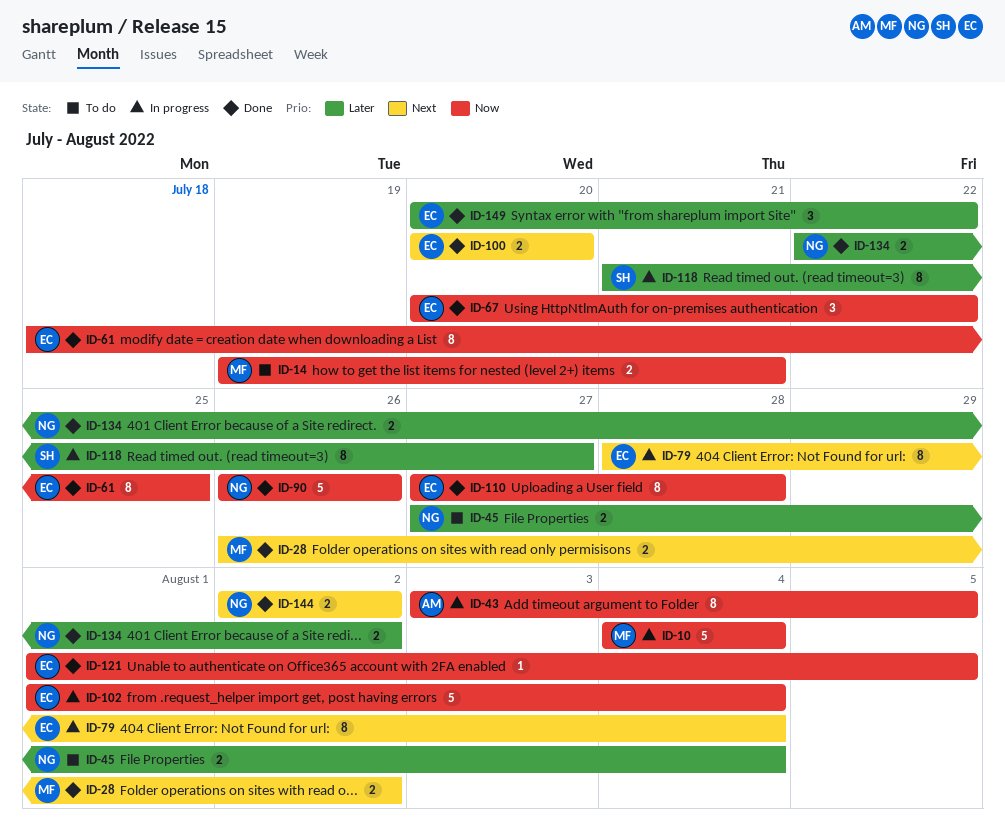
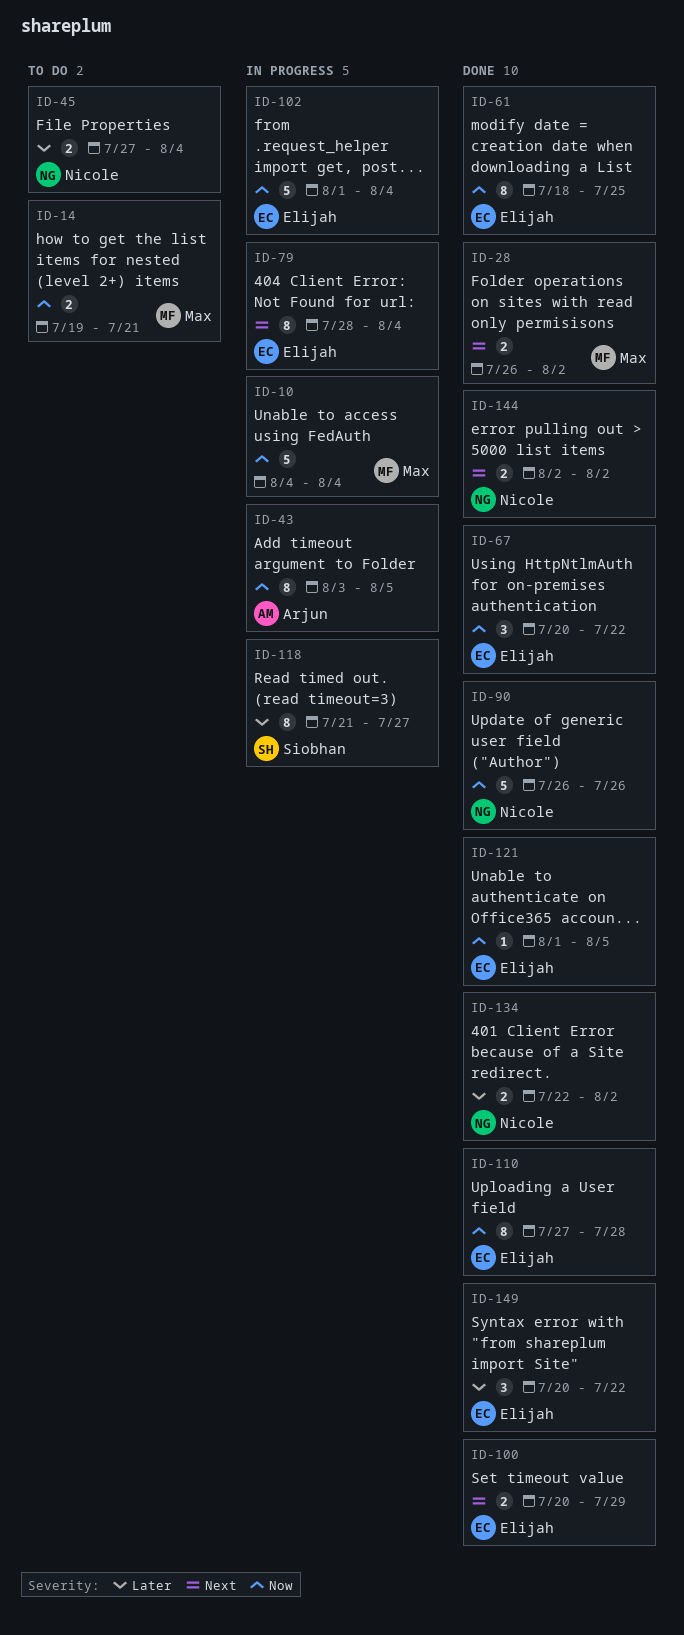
ID-100, due: Jul 20 -> Jul 29

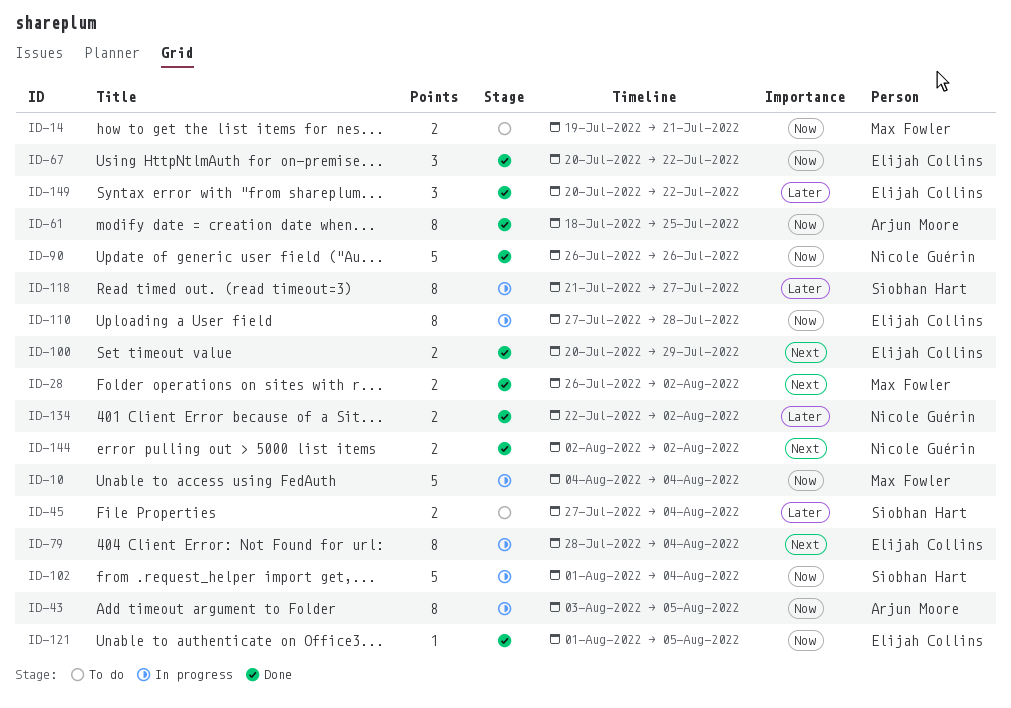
ID-45, owner: Nicole Guérin -> Siobhan Hart
ID-61, owner: Elijah Collins -> Arjun Moore
ID-102, owner: Elijah Collins -> Siobhan Hart
ID-110, status: Done -> In progress

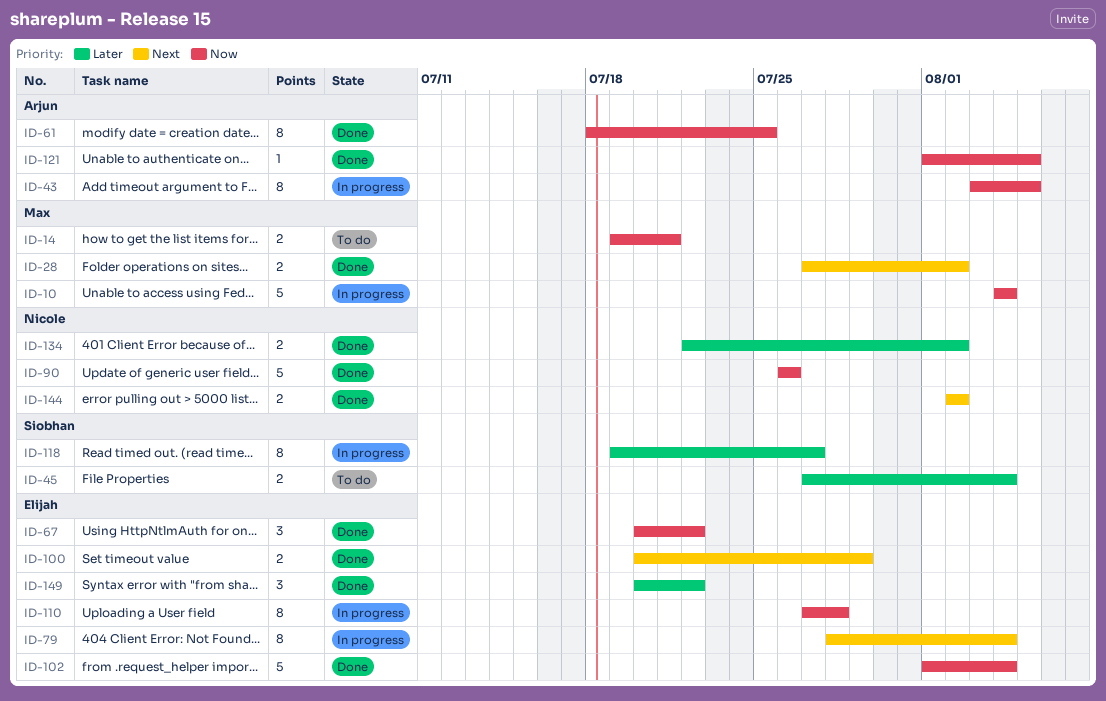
ID-28, start: Jul 26 -> Jul 27
ID-102, status: In progress -> Done
ID-102, owner: Siobhan Hart -> Elijah Collins
ID-118, start: Jul 21 -> Jul 19
ID-121, owner: Elijah Collins -> Arjun Moore

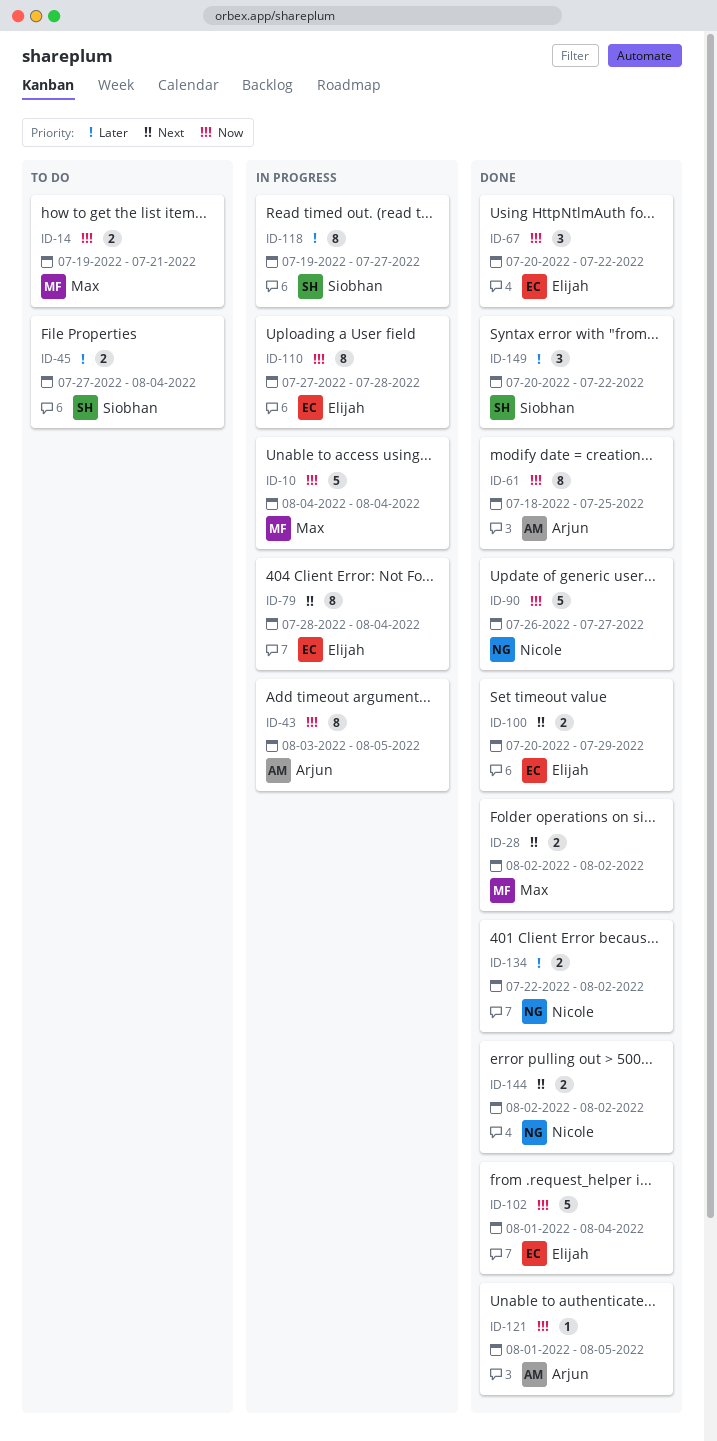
ID-28, start: Jul 27 -> Aug 2
ID-90, due: Jul 26 -> Jul 27
ID-149, owner: Elijah -> Siobhan

